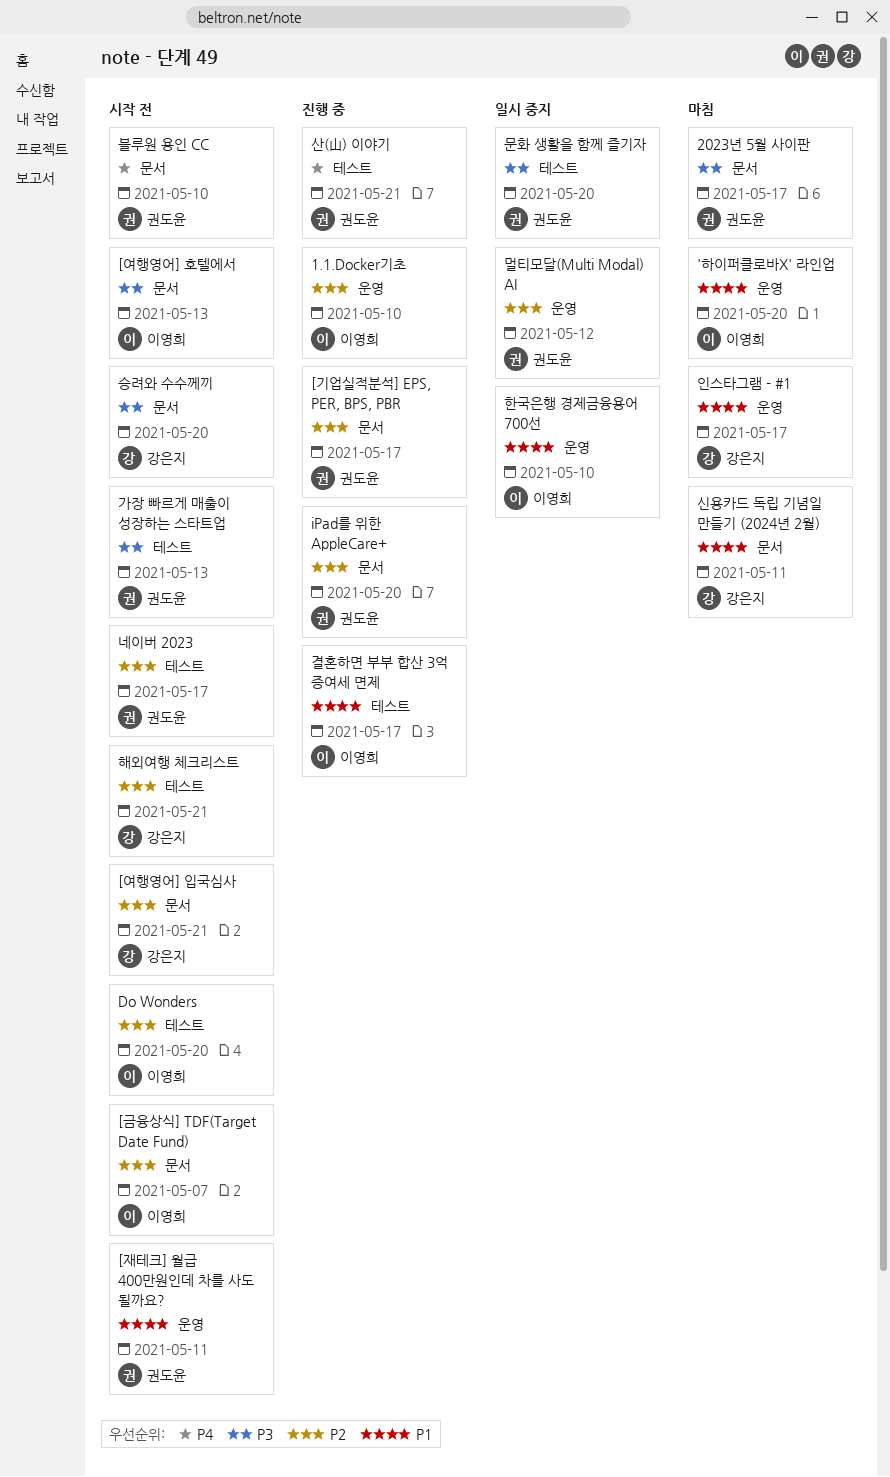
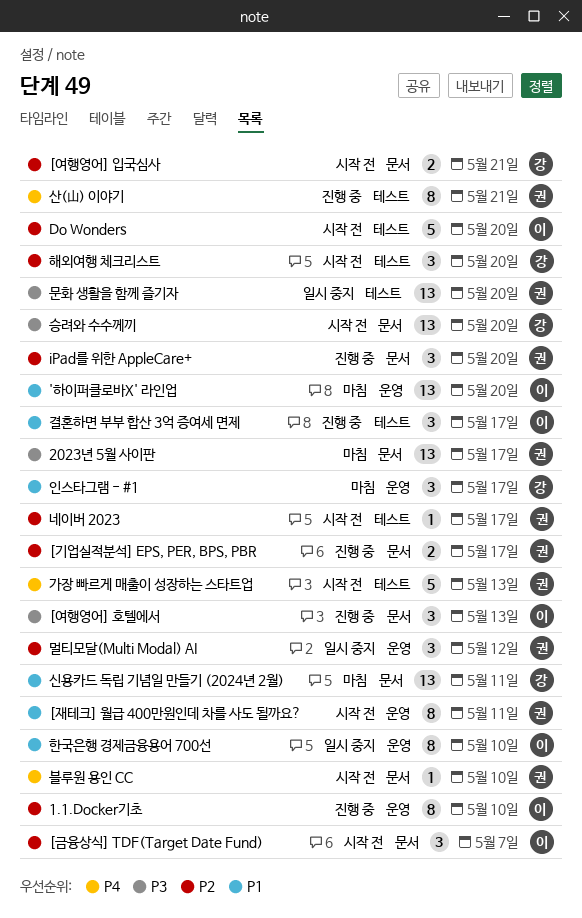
[여행영어] 호텔에서, status: 시작 전 -> 진행 중
가장 빠르게 매출이 성장하는 스타트업, priority: P3 -> P4
해외여행 체크리스트, due: May 21 -> May 20

